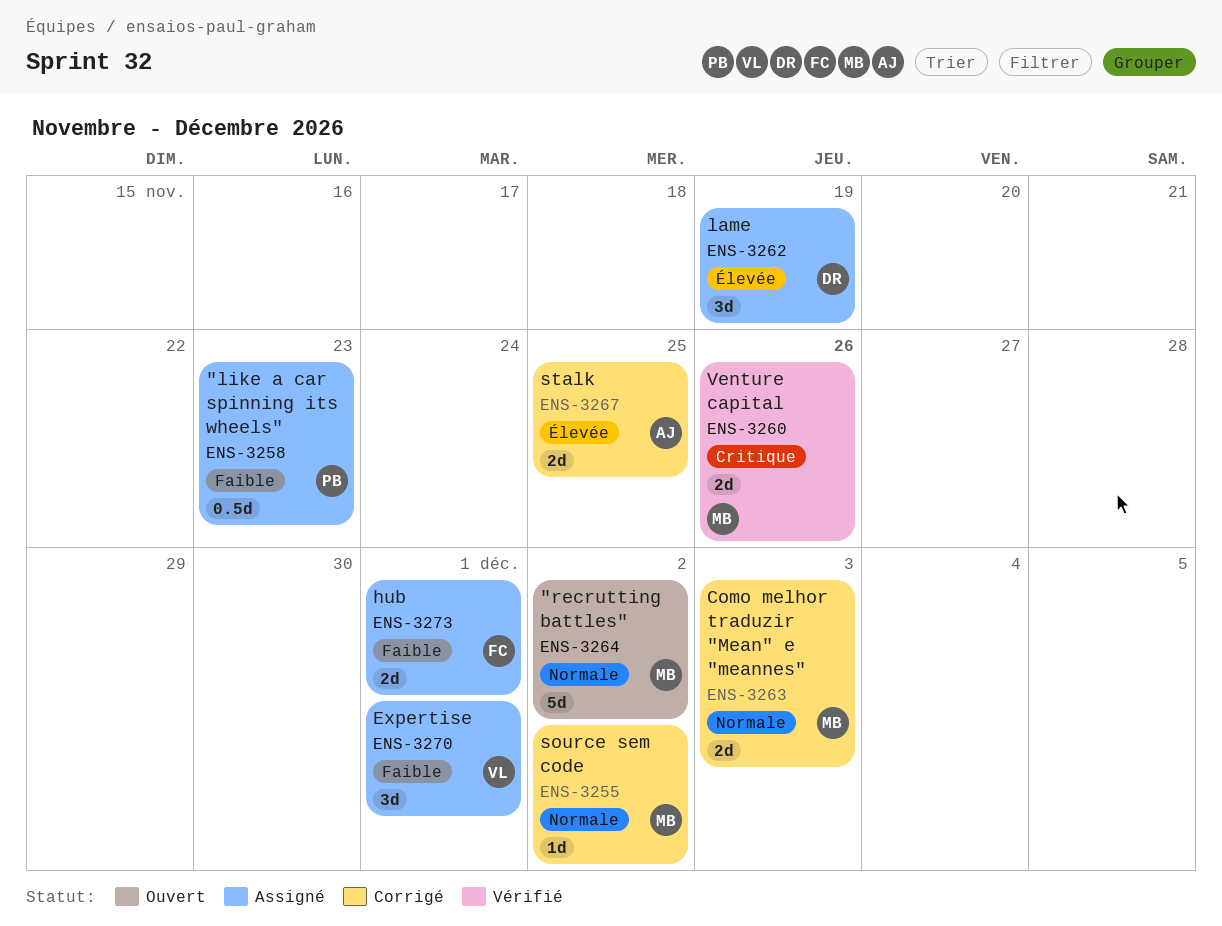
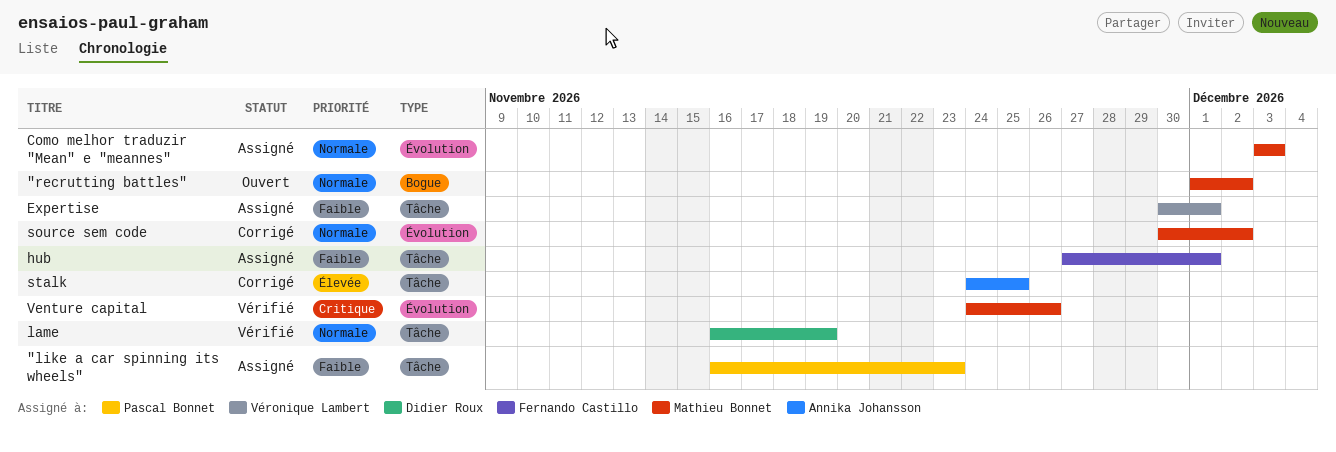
Como melhor traduzir "Mean" e "meannes", status: Corrigé -> Assigné
lame, status: Assigné -> Vérifié
lame, priority: Élevée -> Normale

